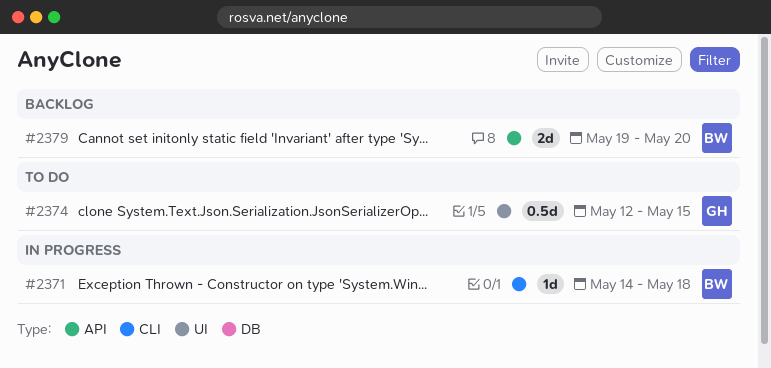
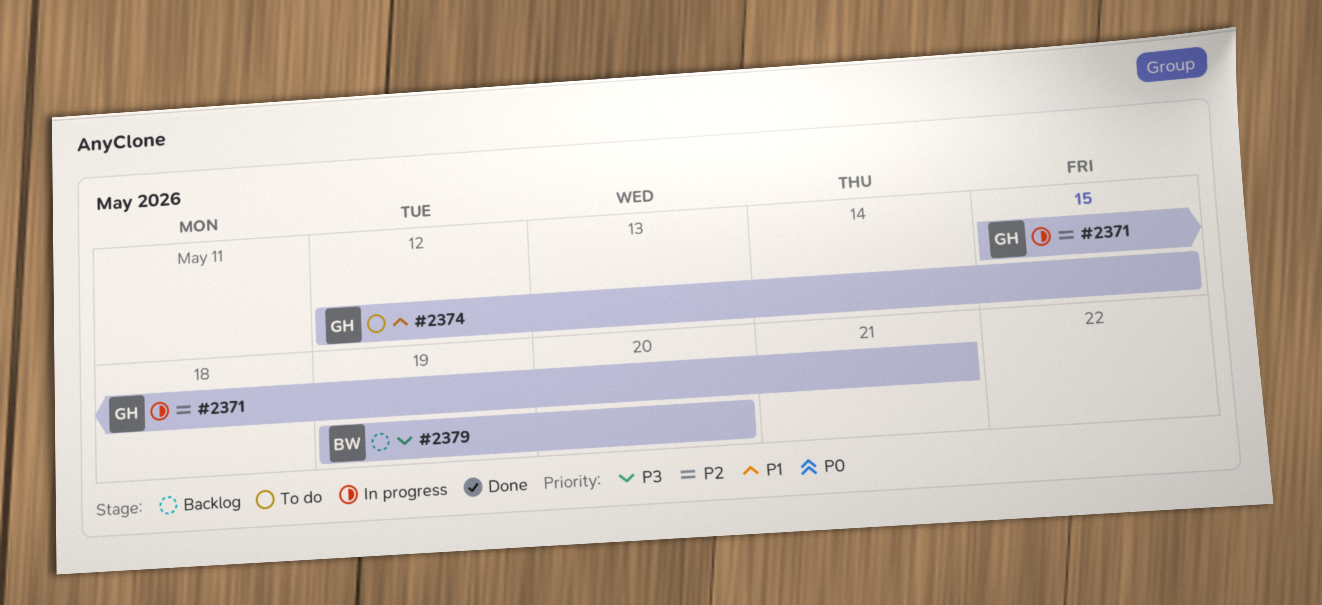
#2371, owner: BW -> GH
#2371, start: May 14 -> May 15
#2371, due: May 18 -> May 21

